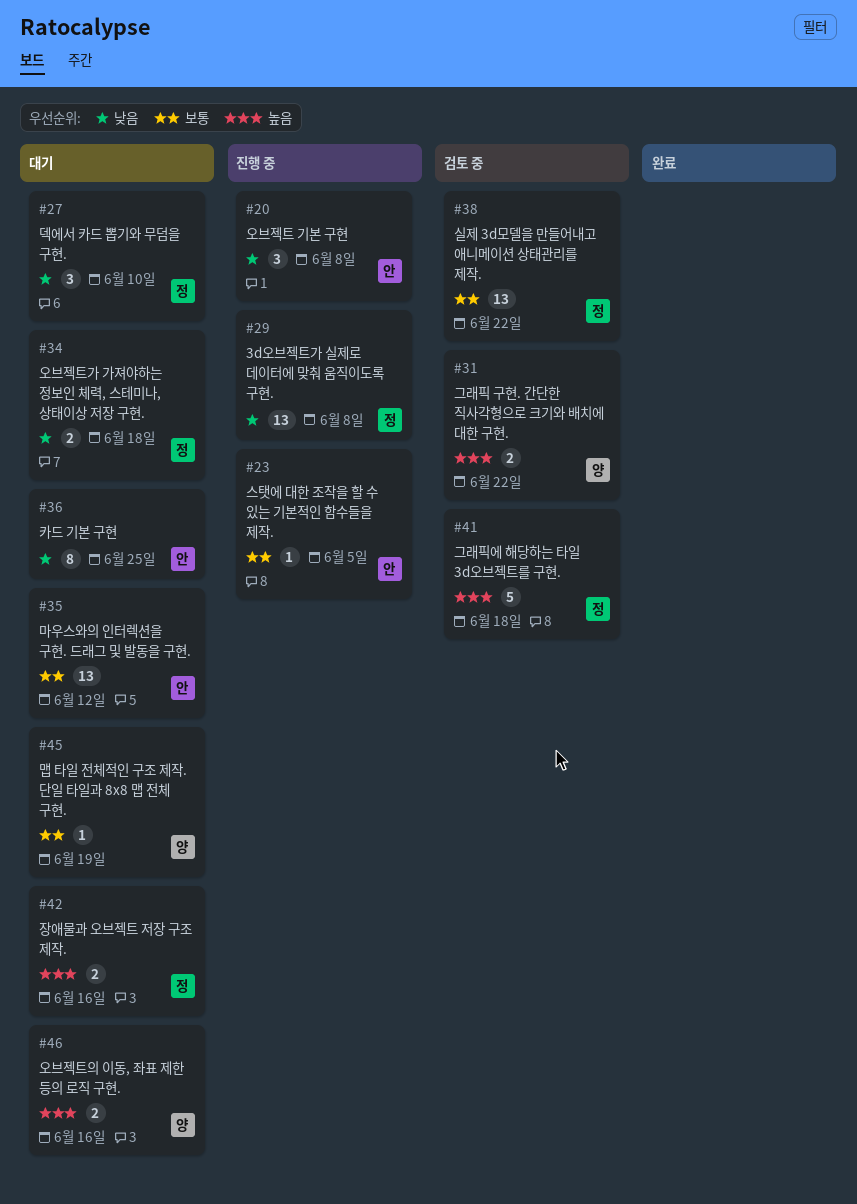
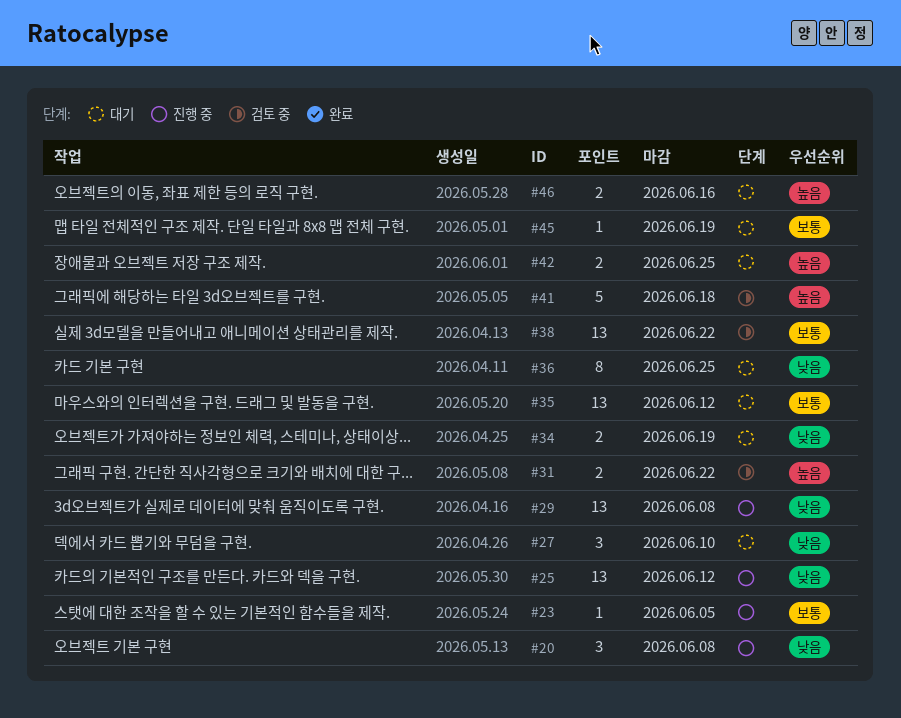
#25: none -> present
#34, due: Jun 18 -> Jun 19
#42, due: Jun 16 -> Jun 25

